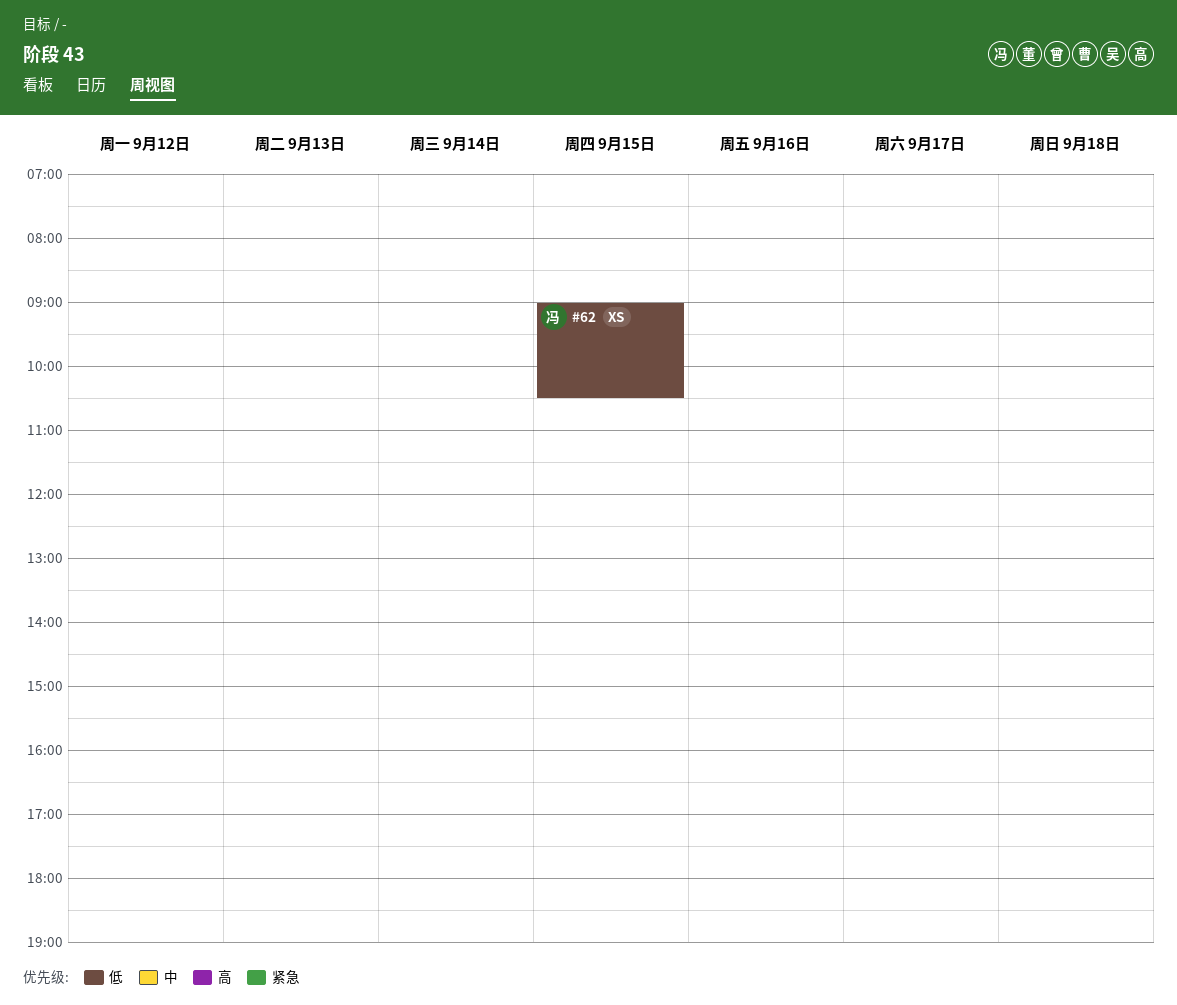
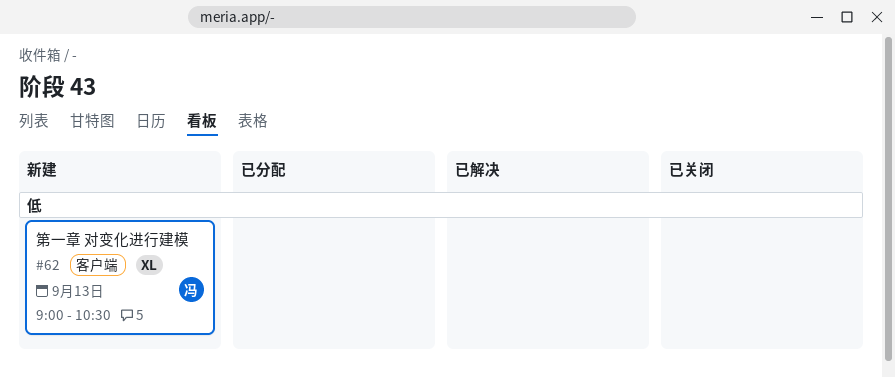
#62, estimate: XS -> XL
#62, day: Sep 15 -> Sep 13

